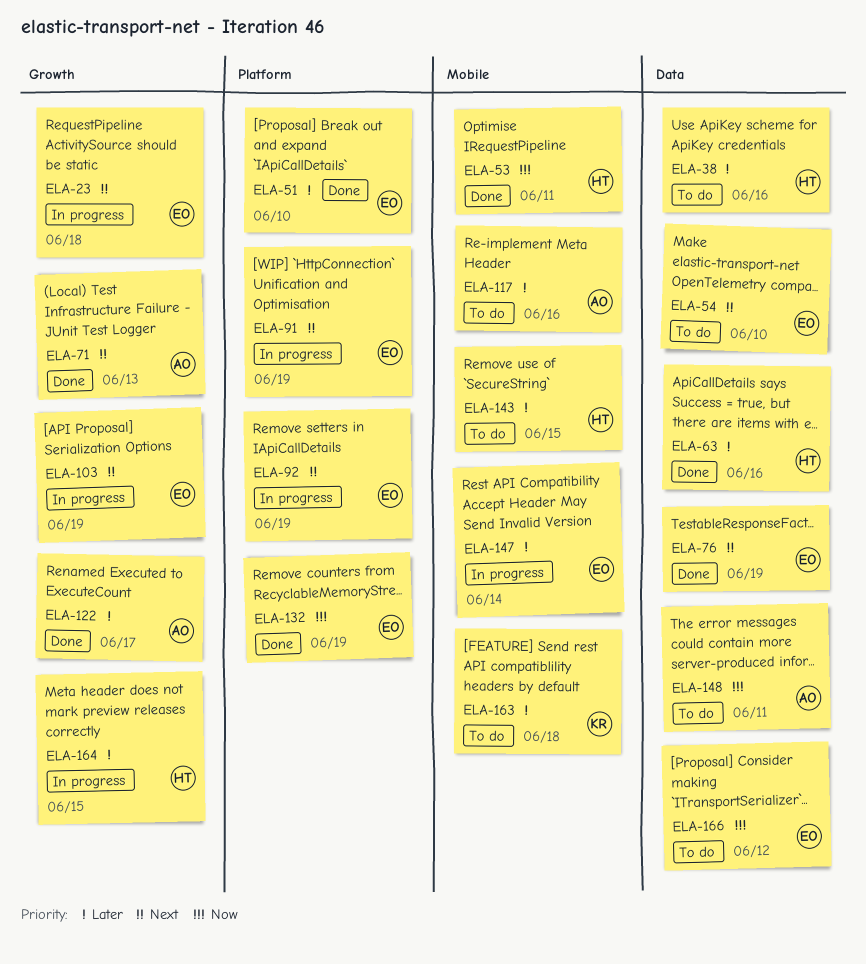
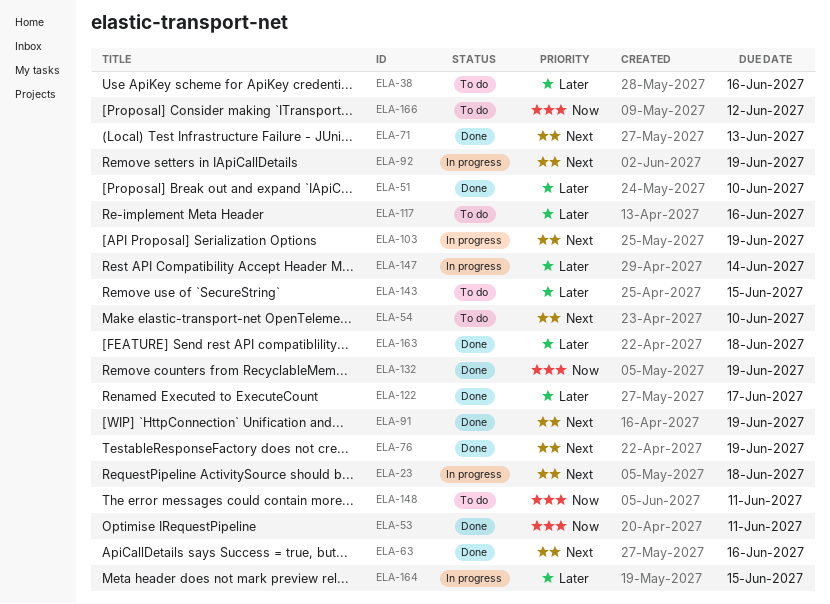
ELA-63, priority: Later -> Next
ELA-91, status: In progress -> Done
ELA-163, status: To do -> Done

